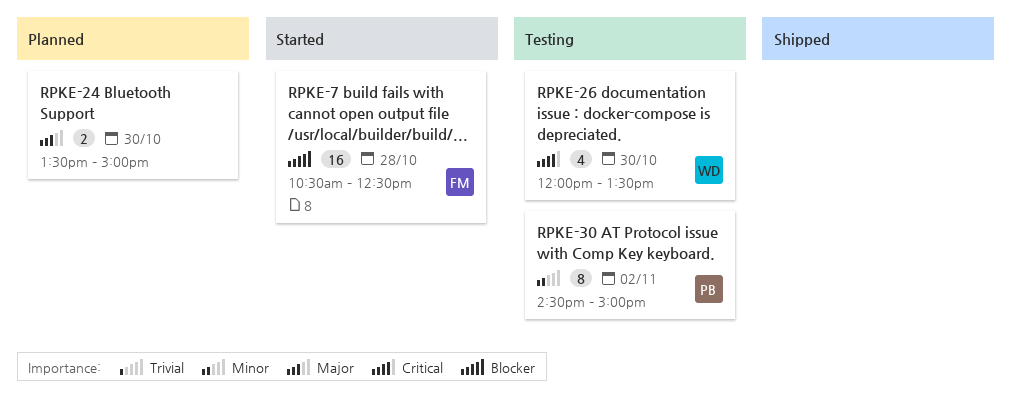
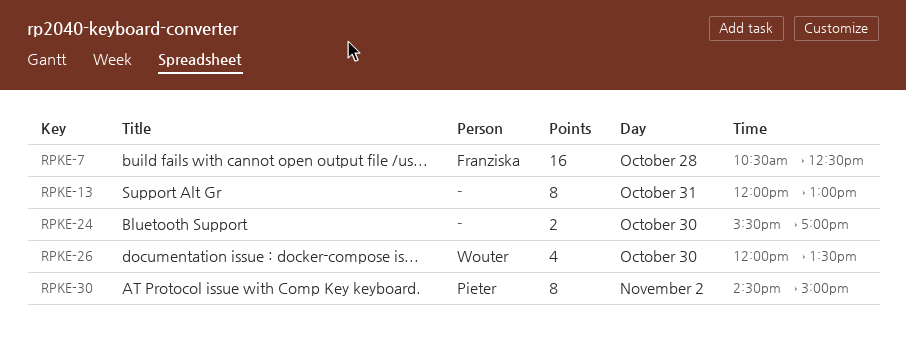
RPKE-13: none -> present
RPKE-24, begins: 13:30 -> 15:30
RPKE-24, ends: 15:00 -> 17:00

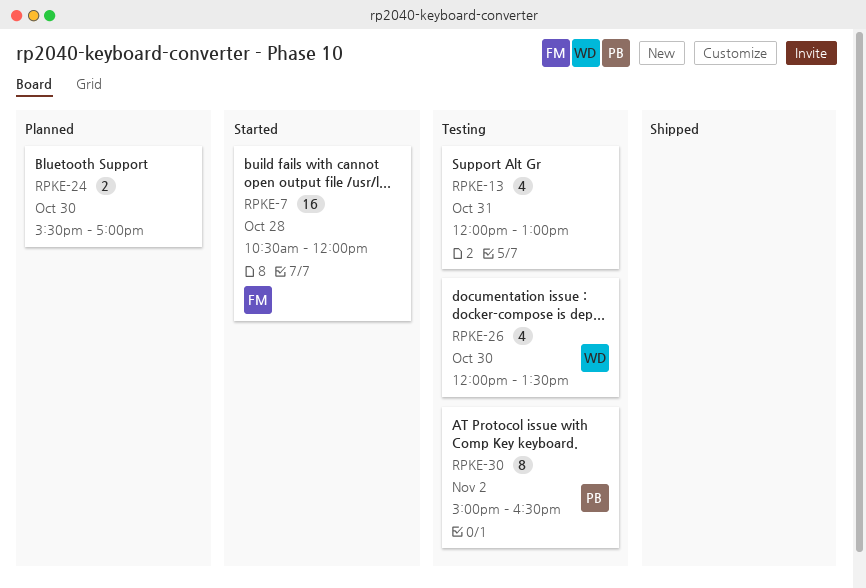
RPKE-7, ends: 12:30 -> 12:00
RPKE-13, estimate: 8 -> 4
RPKE-30, begins: 14:30 -> 15:00
RPKE-30, ends: 15:00 -> 16:30

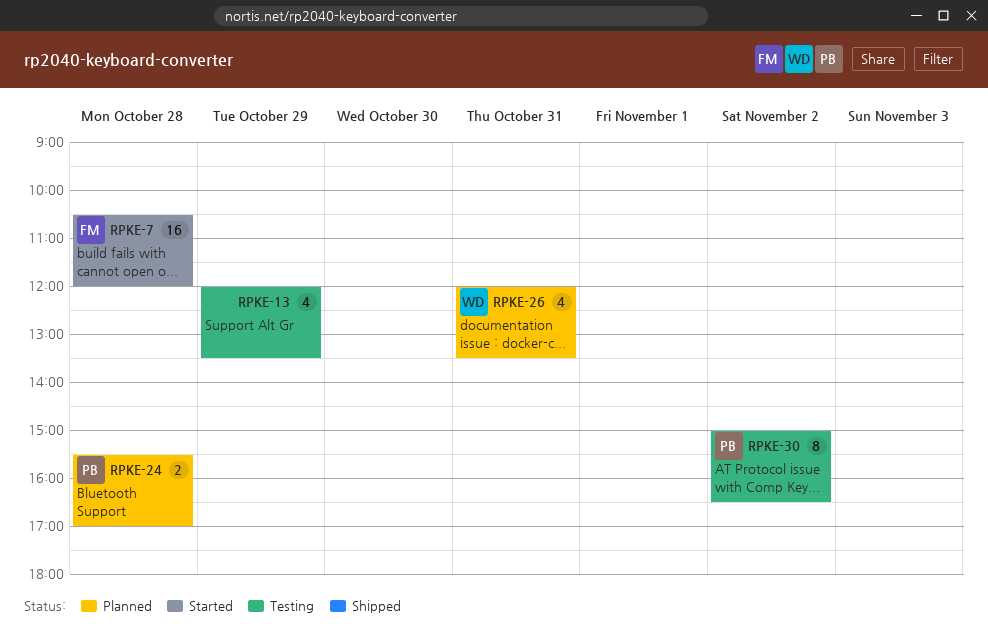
RPKE-13, day: Oct 31 -> Oct 29
RPKE-13, ends: 13:00 -> 13:30
RPKE-24, owner: none -> PB
RPKE-24, day: Oct 30 -> Oct 28
RPKE-26, status: Testing -> Planned
RPKE-26, day: Oct 30 -> Oct 31

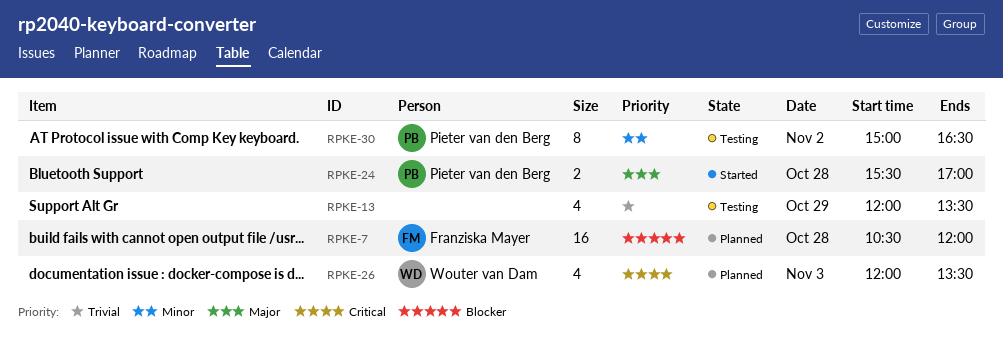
RPKE-7, status: Started -> Planned
RPKE-24, status: Planned -> Started
RPKE-26, day: Oct 31 -> Nov 3

